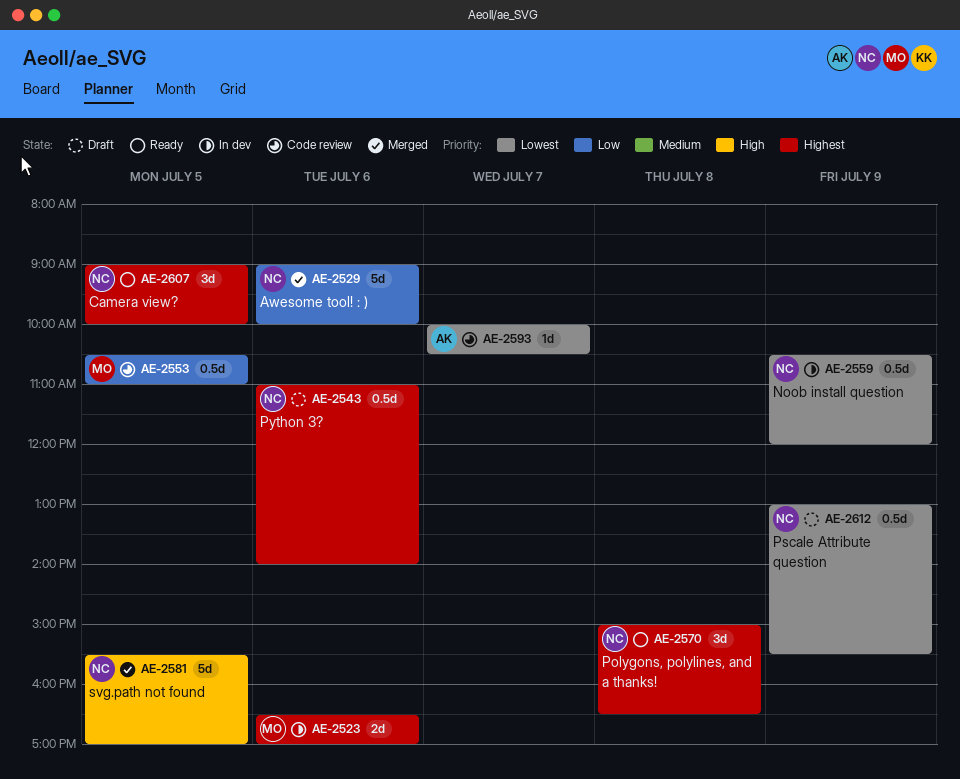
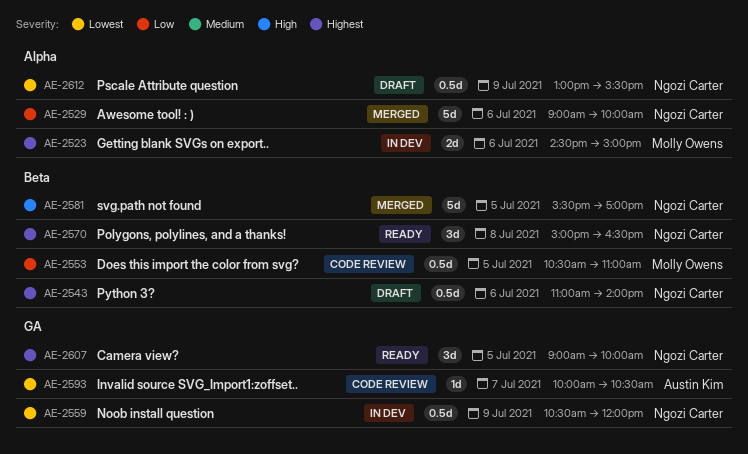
AE-2523, begins: 16:30 -> 14:30
AE-2523, ends: 17:00 -> 15:00

